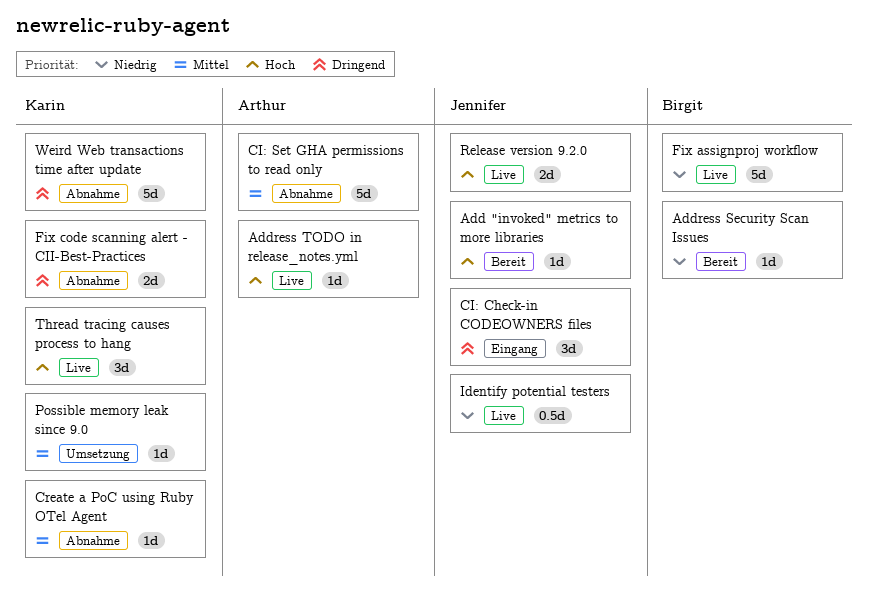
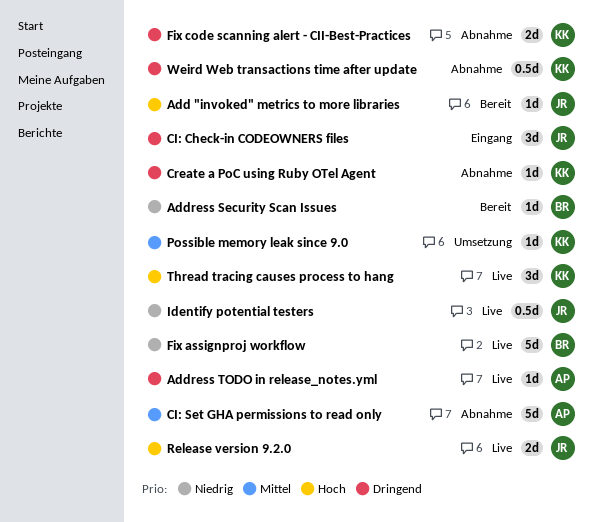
Address TODO in release_notes.yml, priority: Hoch -> Dringend
Create a PoC using Ruby OTel Agent, priority: Mittel -> Dringend
Weird Web transactions time after update, estimate: 5d -> 0.5d

